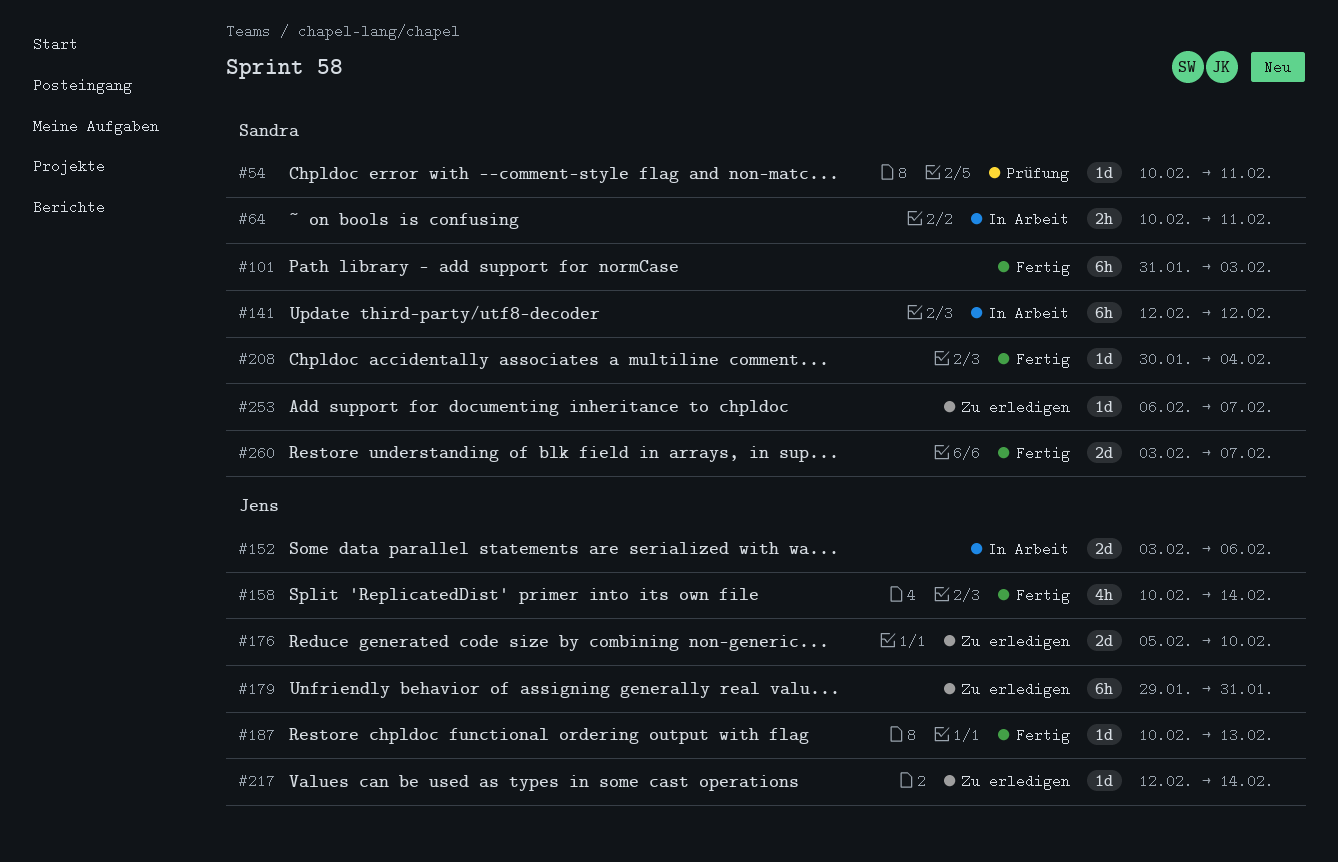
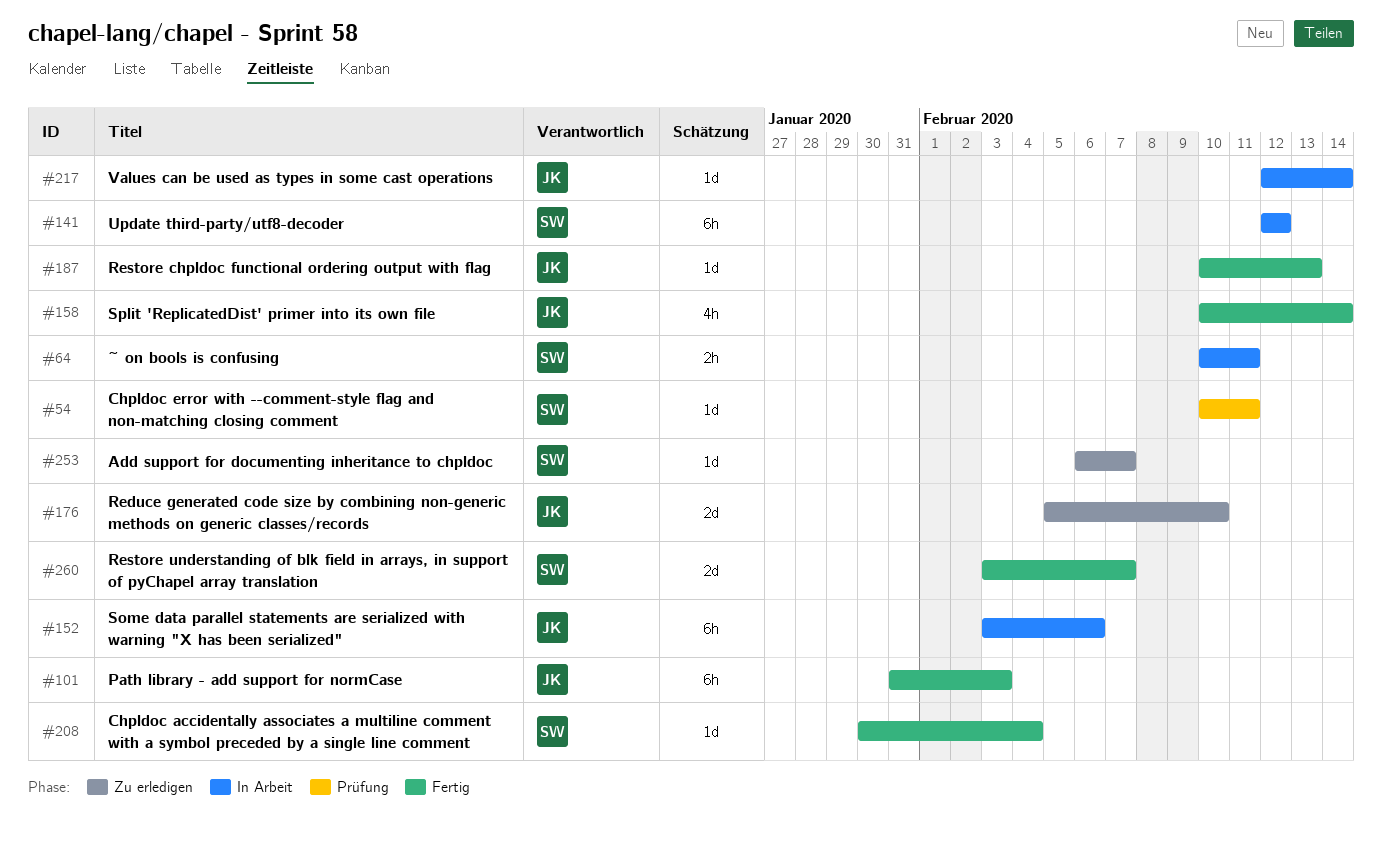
#101, owner: Sandra -> Jens
#152, estimate: 2d -> 6h
#179: present -> none
#217, status: Zu erledigen -> In Arbeit

